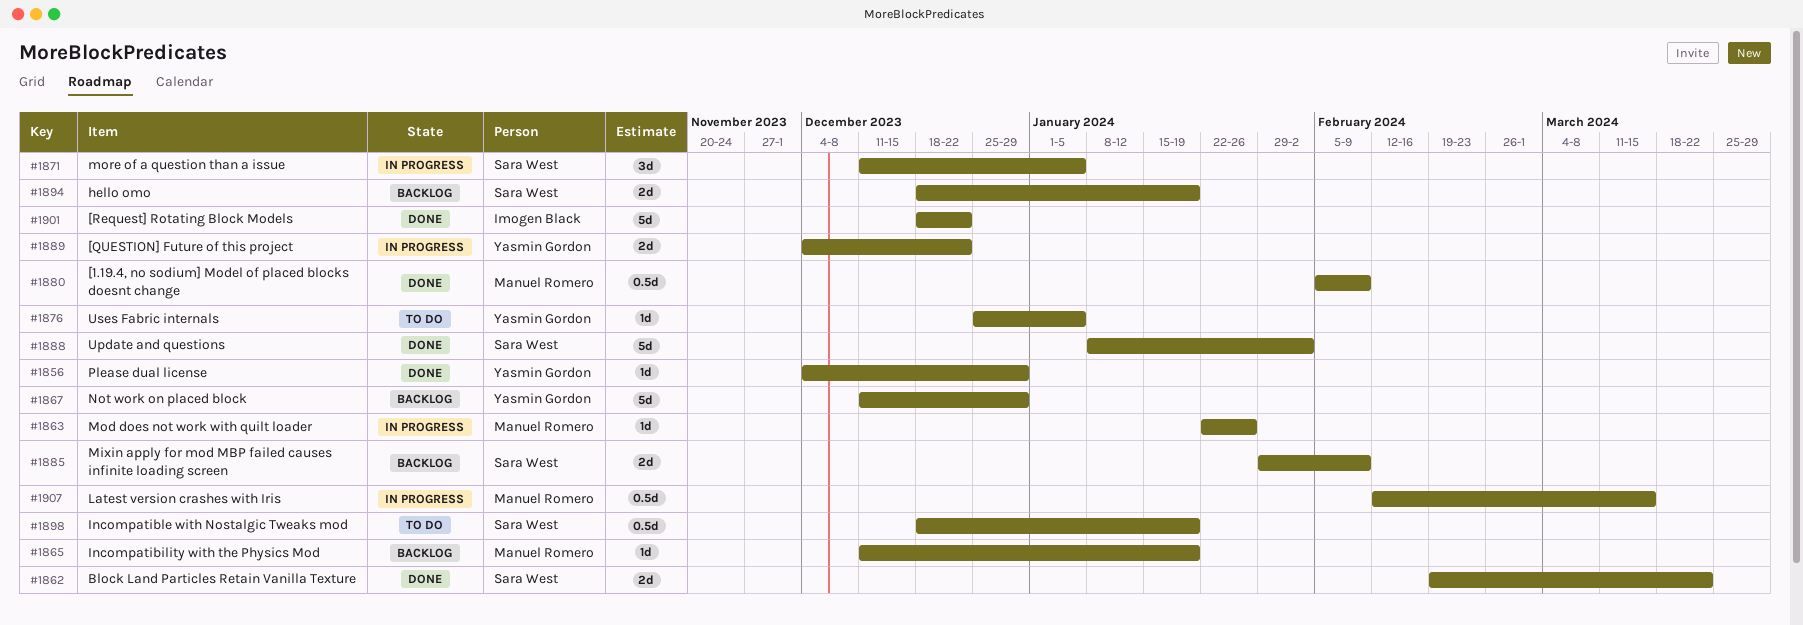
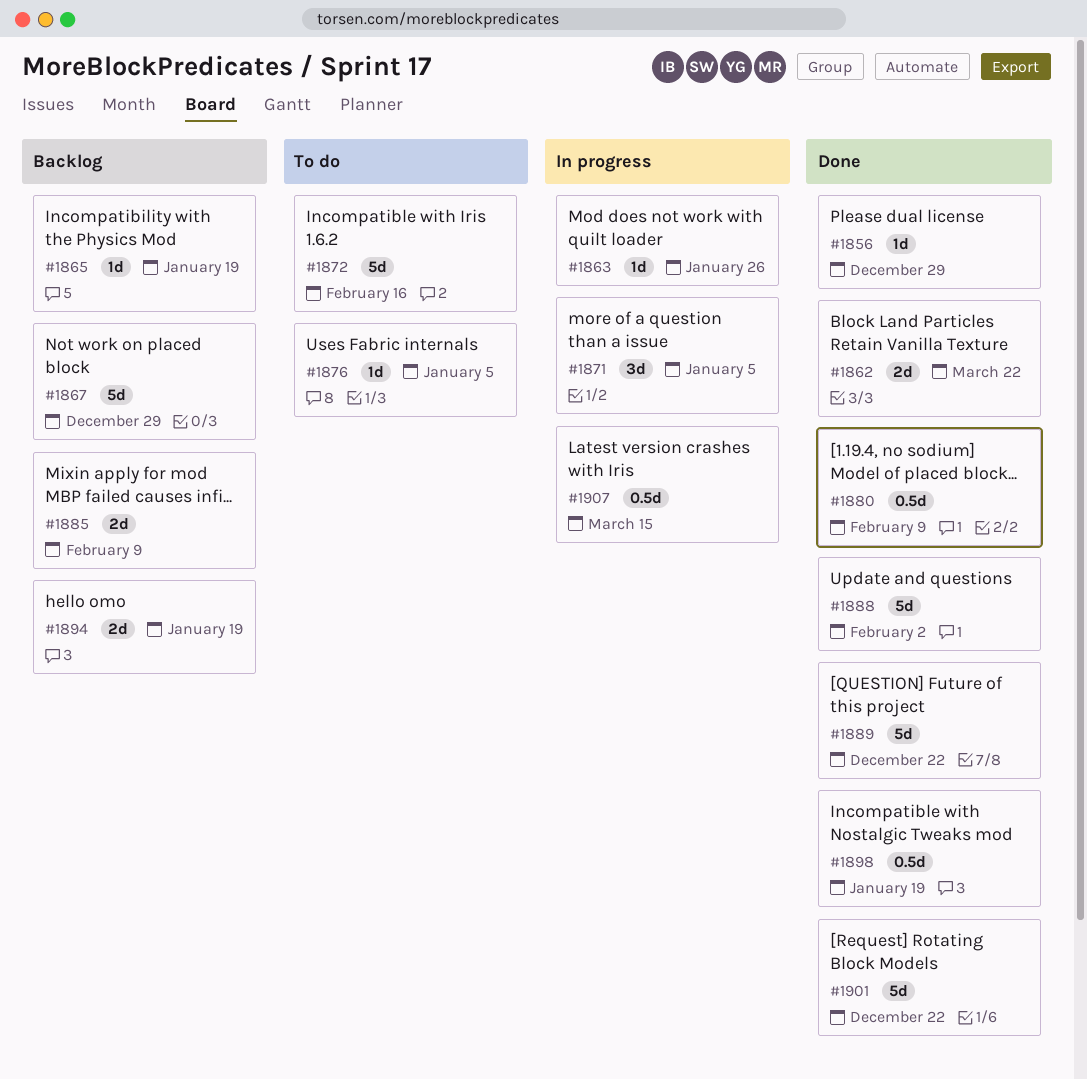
#1872: none -> present
#1889, status: In progress -> Done
#1889, estimate: 2d -> 5d
#1898, status: To do -> Done

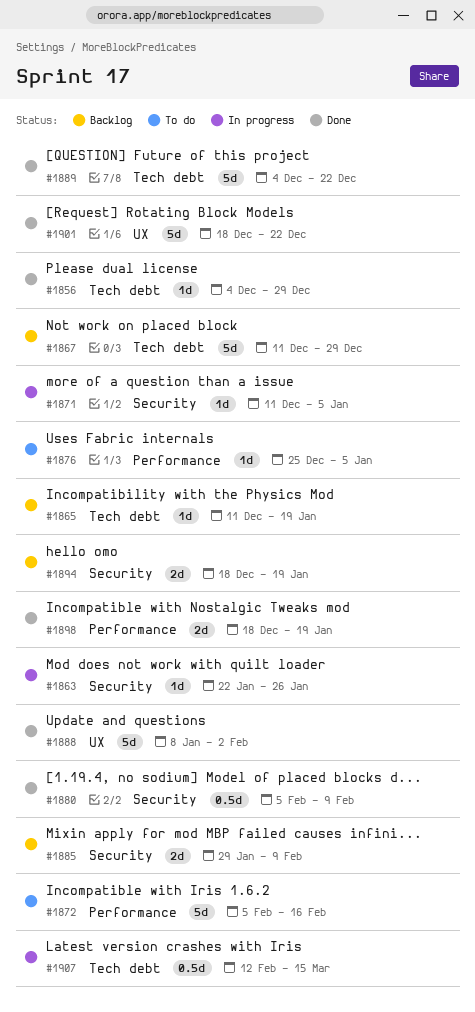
#1862: present -> none
#1871, estimate: 3d -> 1d
#1898, estimate: 0.5d -> 2d

